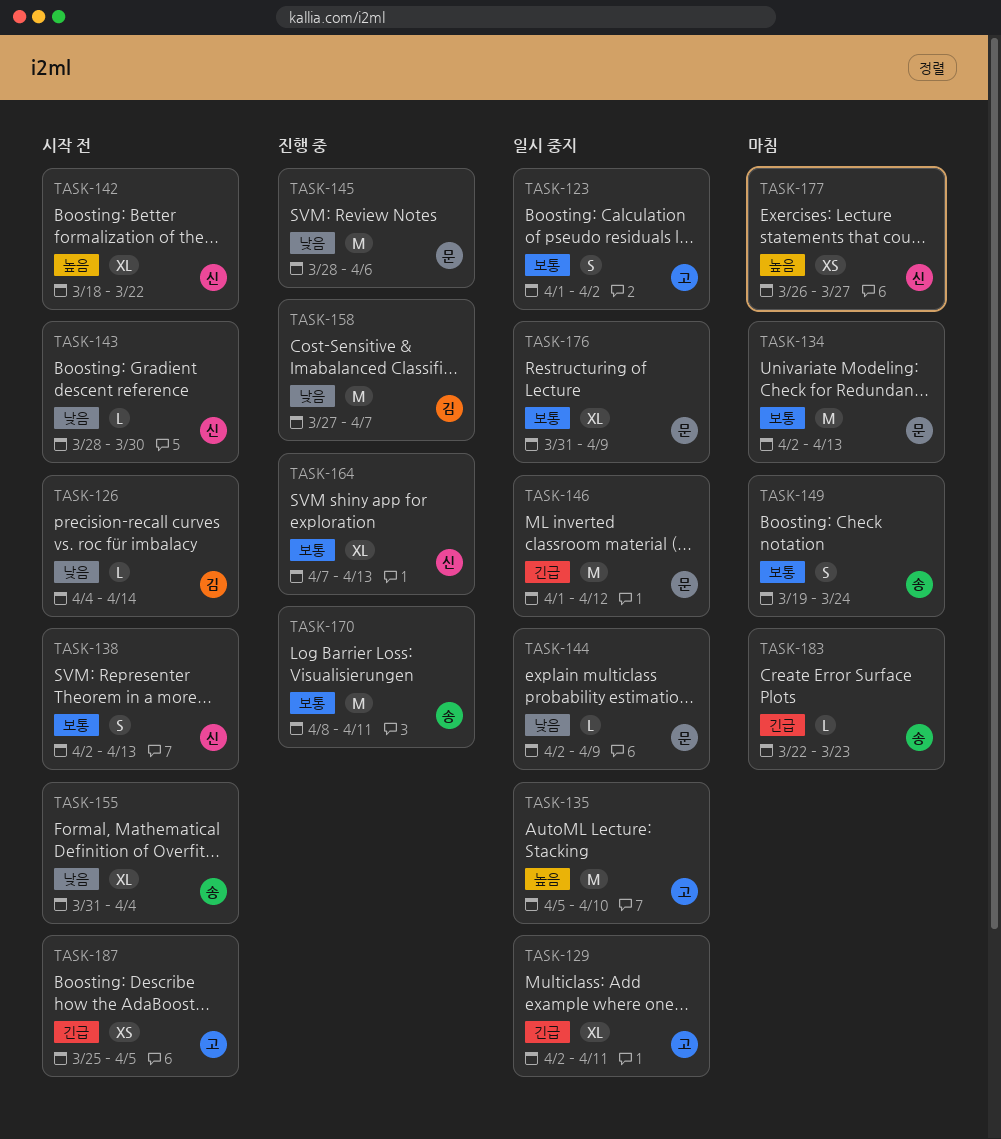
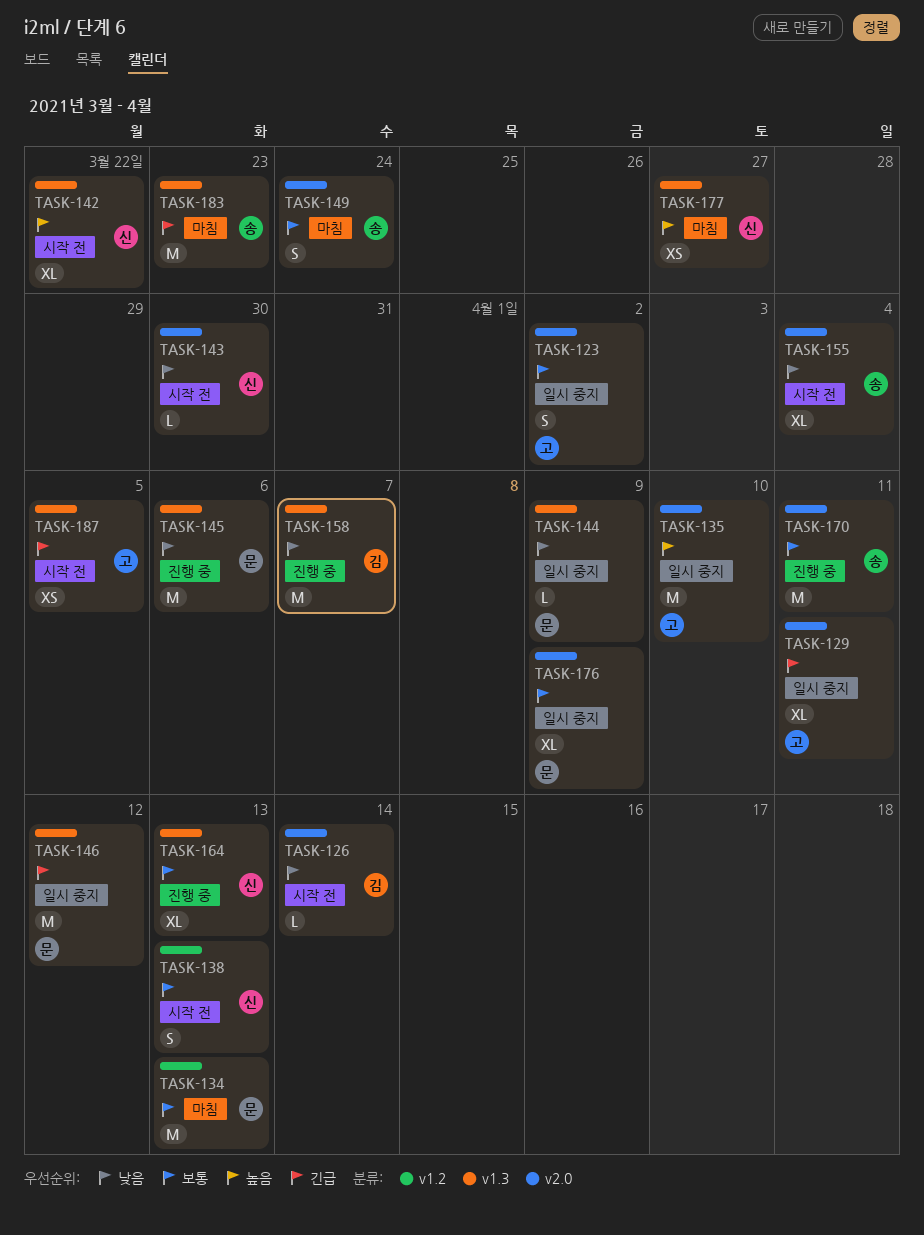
TASK-183, estimate: L -> M

